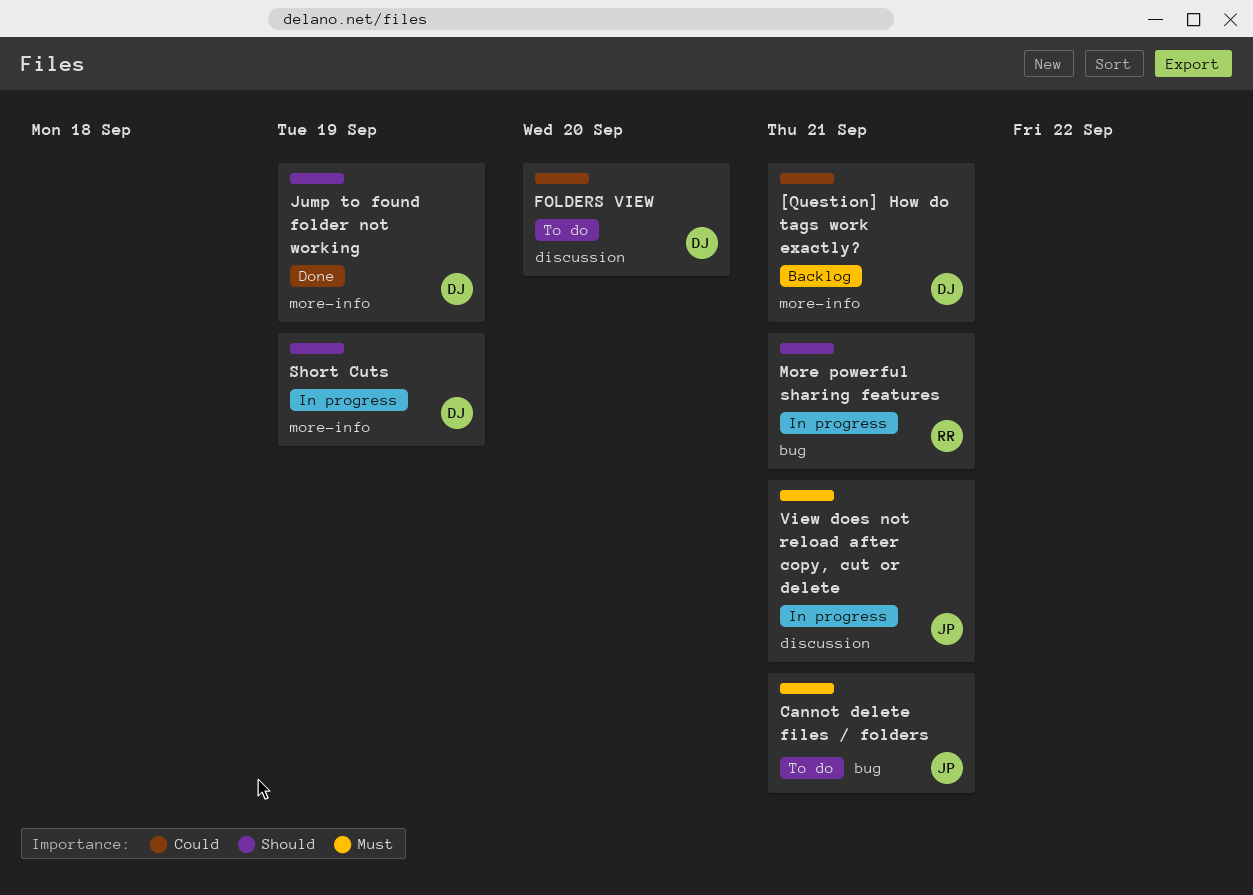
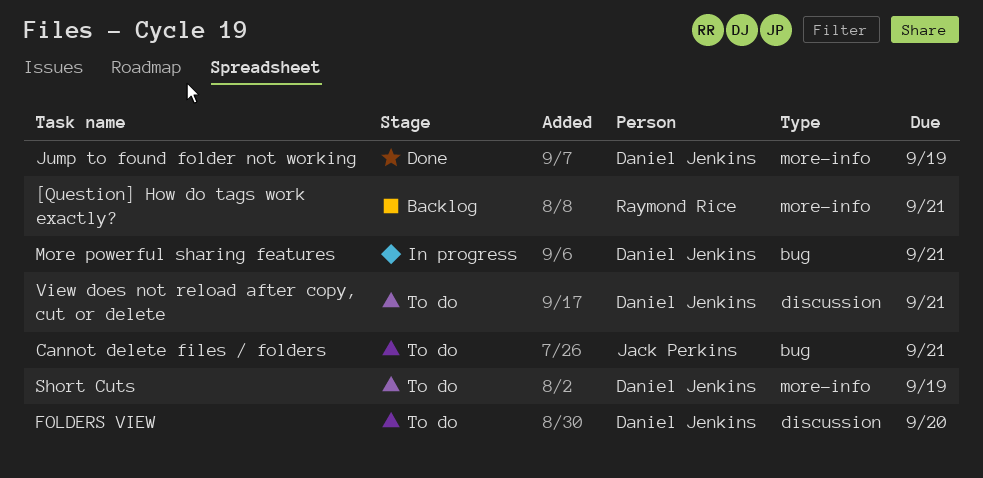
[Question] How do tags work exactly?, owner: Daniel Jenkins -> Raymond Rice
More powerful sharing features, owner: Raymond Rice -> Daniel Jenkins
Short Cuts, status: In progress -> To do
View does not reload after copy, cut or delete, status: In progress -> To do
View does not reload after copy, cut or delete, owner: Jack Perkins -> Daniel Jenkins

